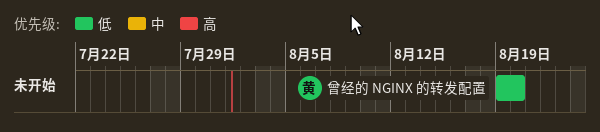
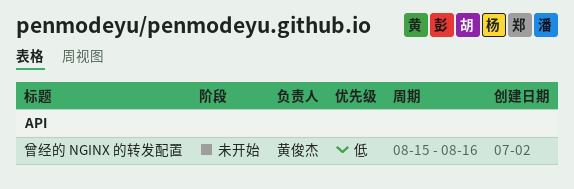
曾经的 NGINX 的转发配置, start: Aug 19 -> Aug 15
曾经的 NGINX 的转发配置, due: Aug 20 -> Aug 16

